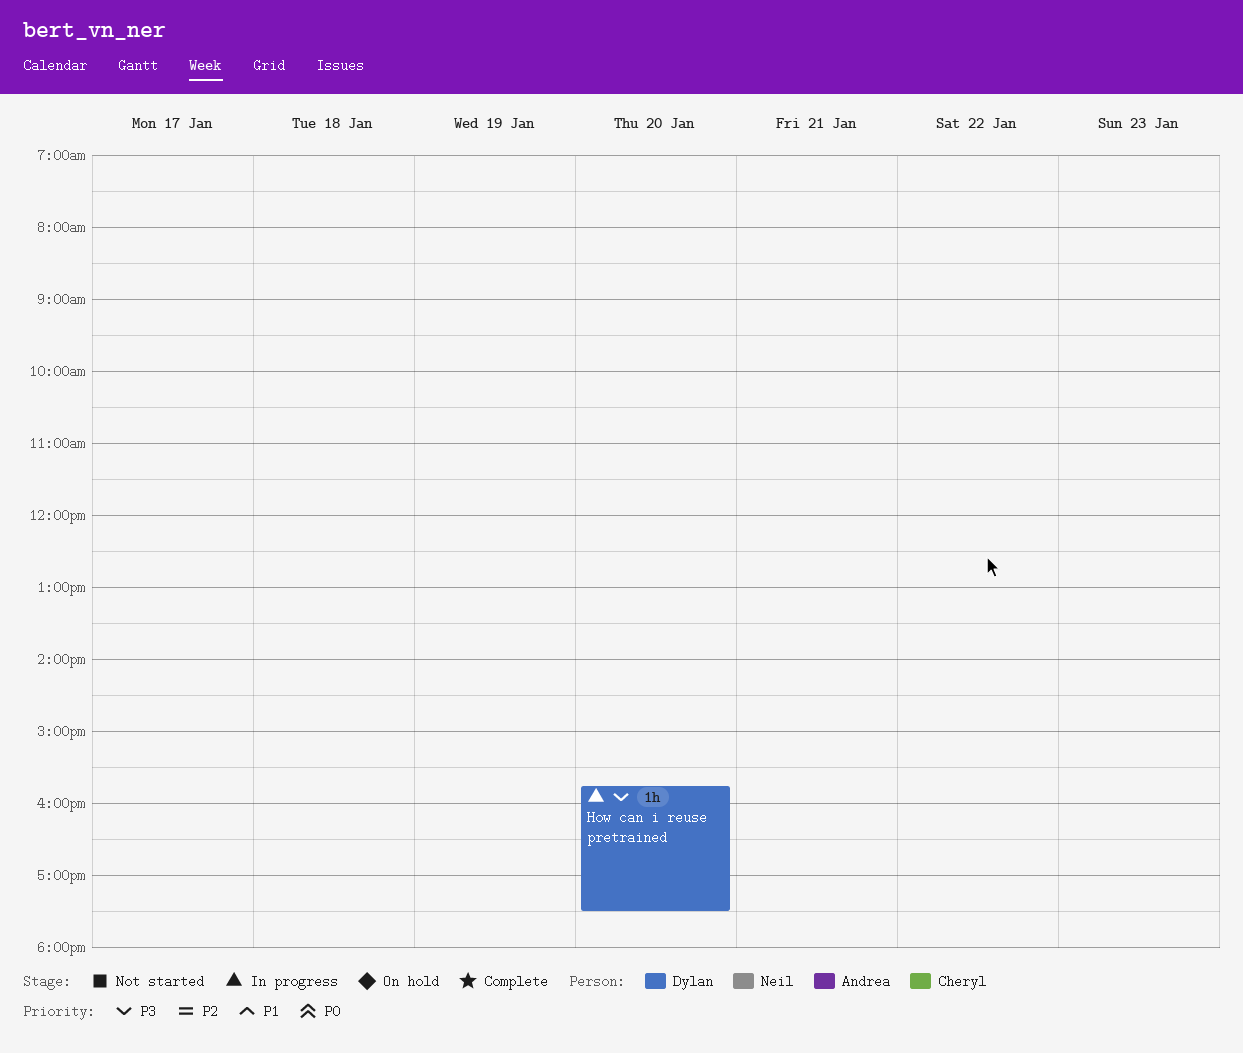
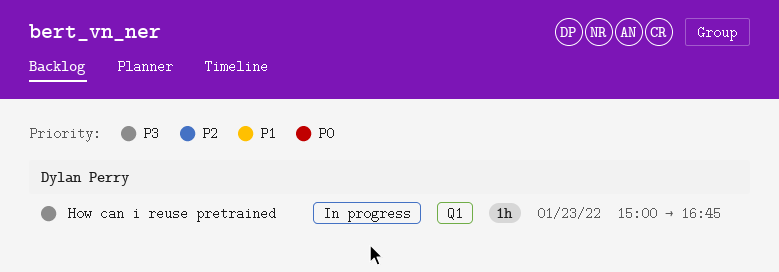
How can i reuse pretrained, day: Jan 20 -> Jan 23
How can i reuse pretrained, begins: 15:45 -> 15:00
How can i reuse pretrained, ends: 17:30 -> 16:45

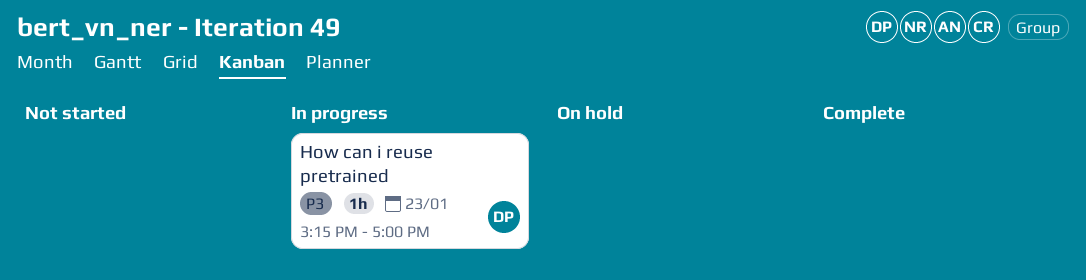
How can i reuse pretrained, begins: 15:00 -> 15:15
How can i reuse pretrained, ends: 16:45 -> 17:00

